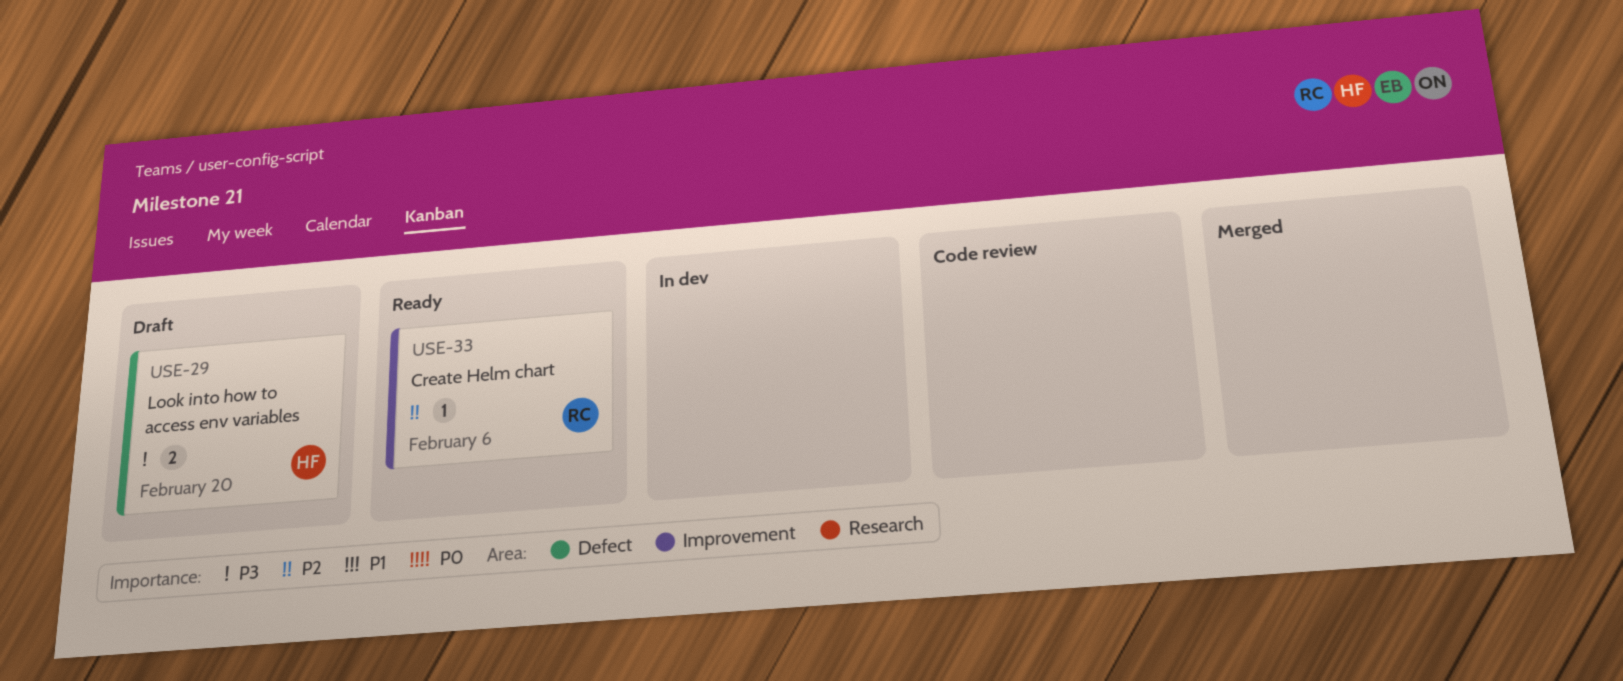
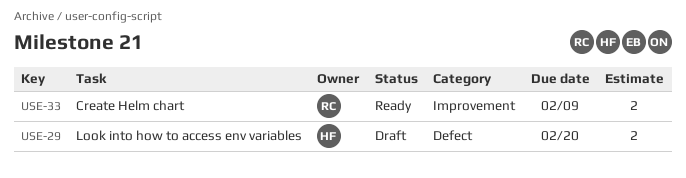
USE-33, estimate: 1 -> 2
USE-33, due: Feb 6 -> Feb 9

